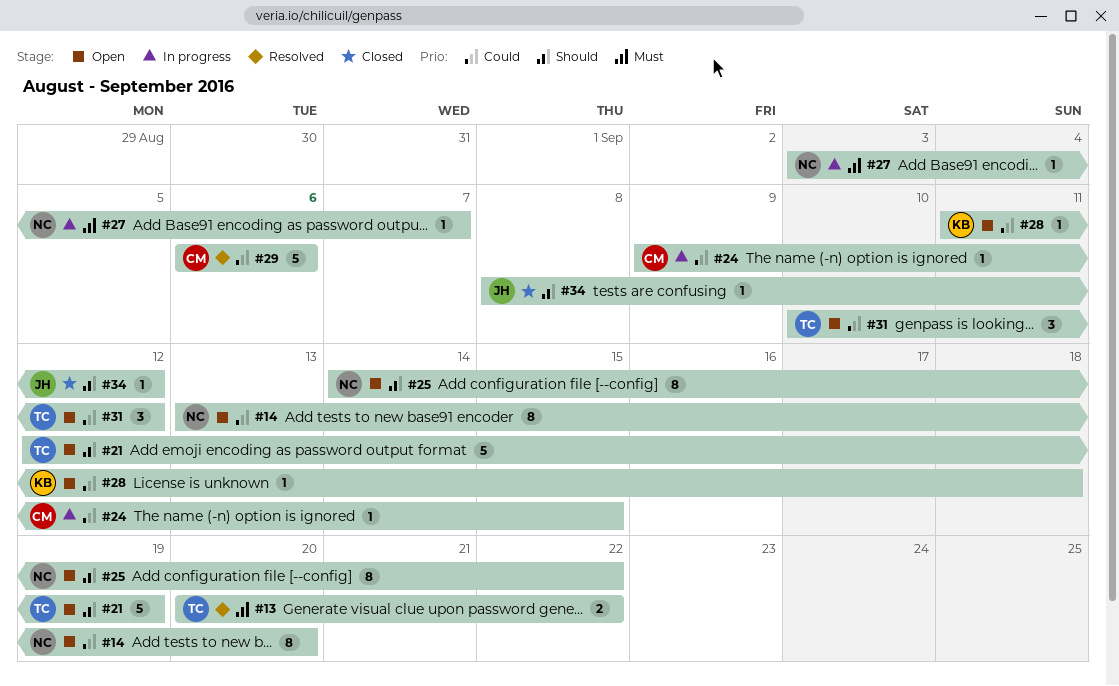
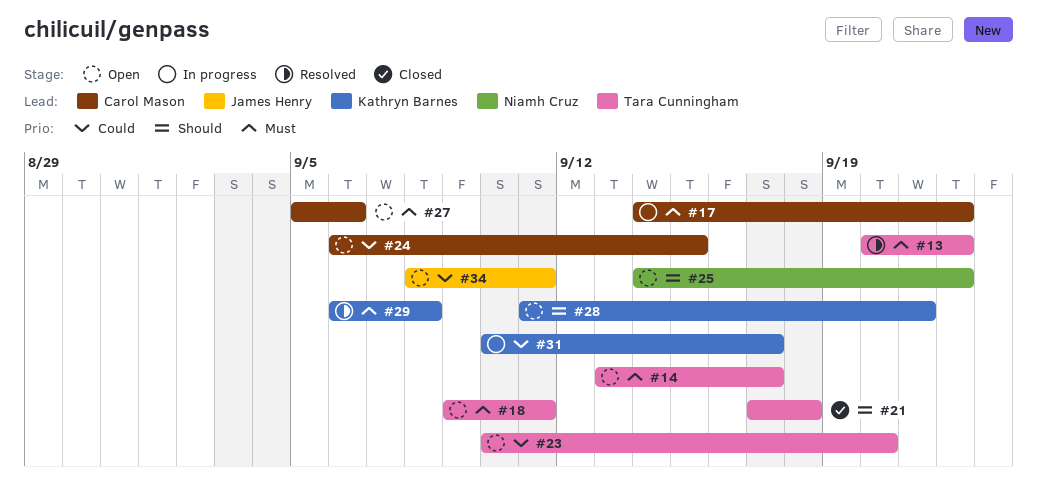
#14, owner: Niamh Cruz -> Tara Cunningham
#14, priority: Could -> Must
#14, due: Sep 20 -> Sep 17
#17: none -> present
#18: none -> present
#21, status: Open -> Closed
#21, start: Sep 12 -> Sep 17
#21, due: Sep 19 -> Sep 18
#23: none -> present
#24, status: In progress -> Open
#24, start: Sep 9 -> Sep 6
#27, status: In progress -> Open
#27, owner: Niamh Cruz -> Carol Mason
#27, start: Sep 3 -> Sep 5
#27, due: Sep 7 -> Sep 6
#28, priority: Could -> Should
#28, due: Sep 18 -> Sep 21
#29, owner: Carol Mason -> Kathryn Barnes
#29, priority: Could -> Must
#29, due: Sep 6 -> Sep 8
#31, status: Open -> In progress
#31, owner: Tara Cunningham -> Kathryn Barnes
#31, due: Sep 12 -> Sep 17
#34, status: Closed -> Open
#34, priority: Should -> Could
#34, due: Sep 12 -> Sep 11

